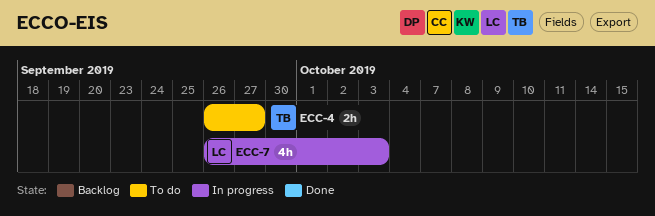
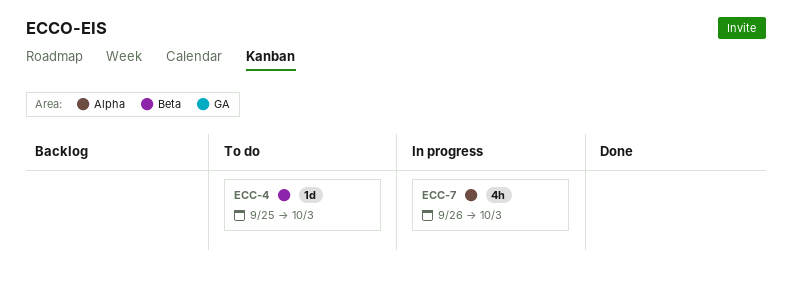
ECC-4, estimate: 2h -> 1d
ECC-4, start: Sep 26 -> Sep 25
ECC-4, due: Sep 27 -> Oct 3

